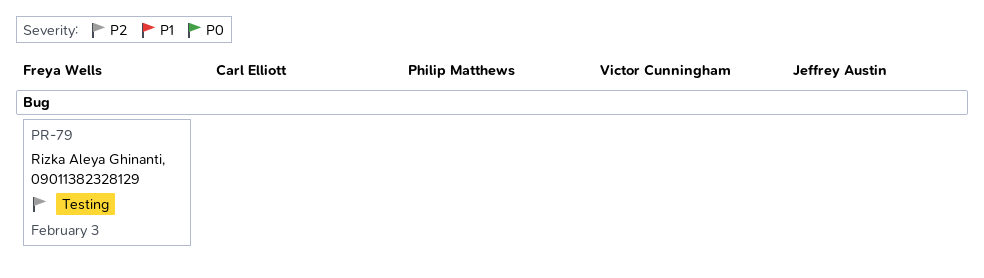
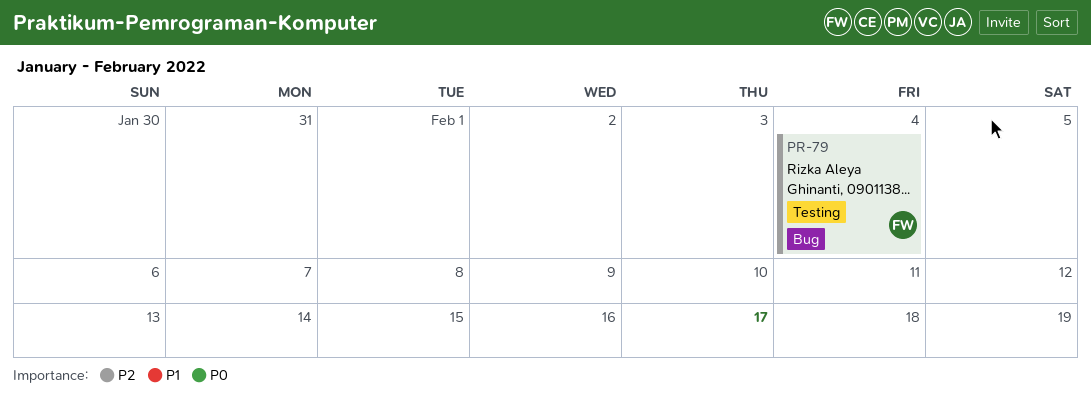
PR-79, due: Feb 3 -> Feb 4

